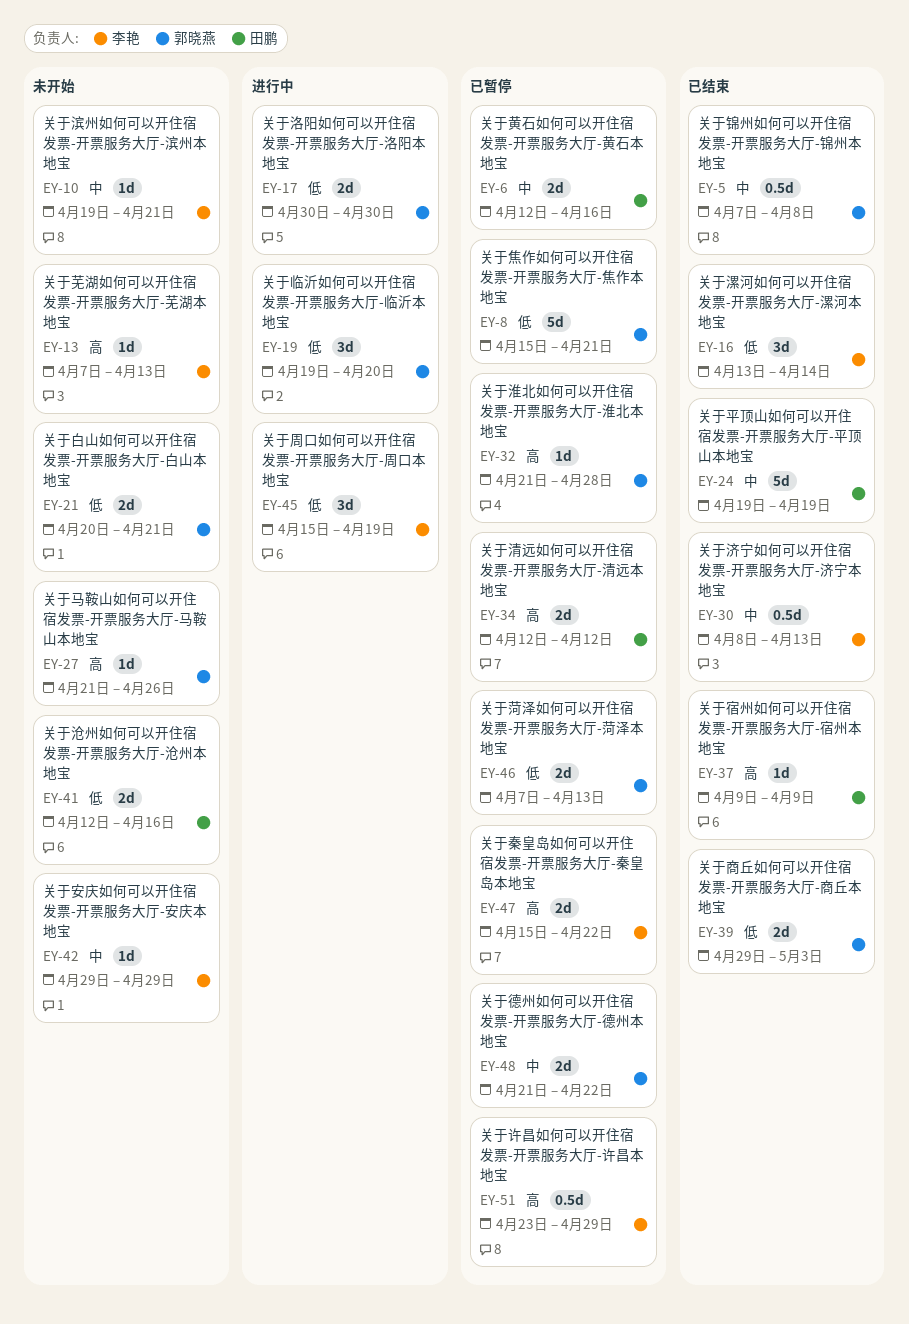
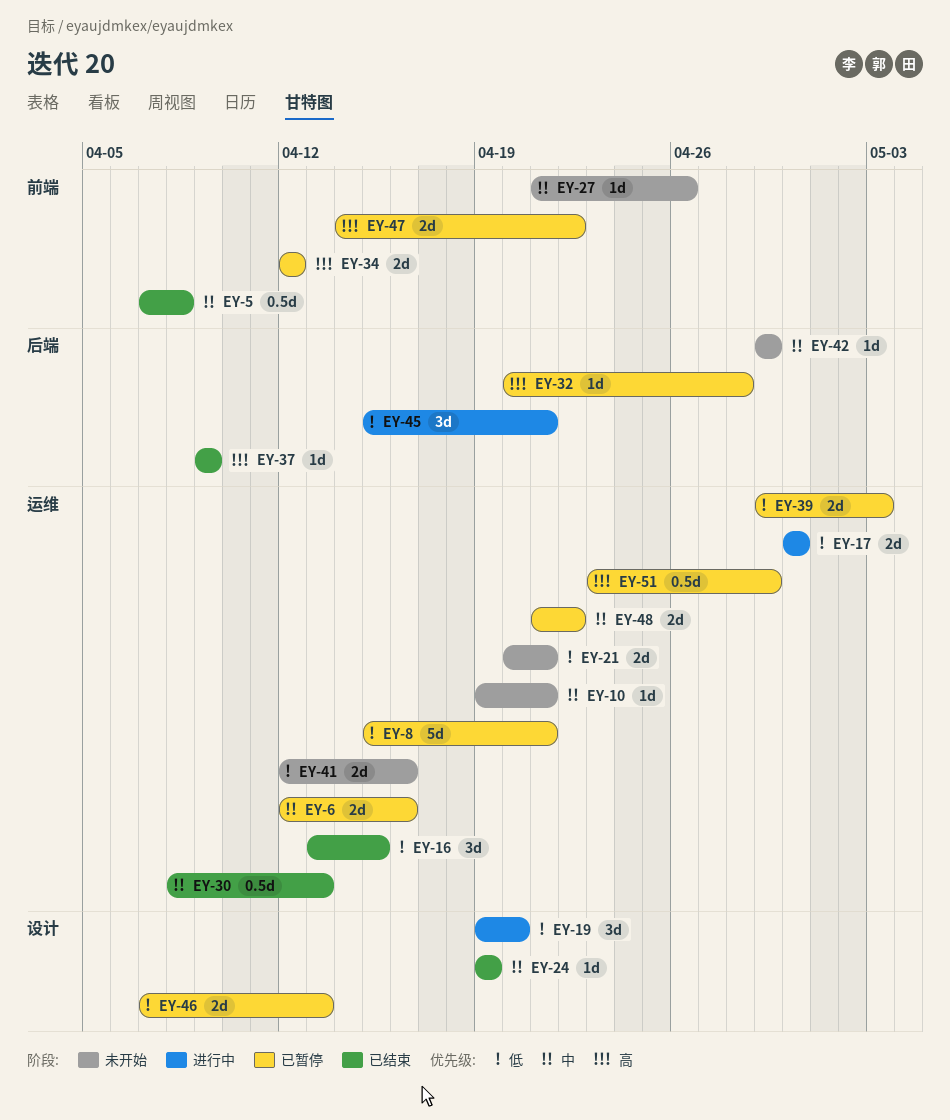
EY-13: present -> none
EY-16, due: Apr 14 -> Apr 15
EY-24, estimate: 5d -> 1d
EY-27, priority: 高 -> 中
EY-32, start: Apr 21 -> Apr 20
EY-39, status: 已结束 -> 已暂停
EY-45, due: Apr 19 -> Apr 21
EY-47, start: Apr 15 -> Apr 14

